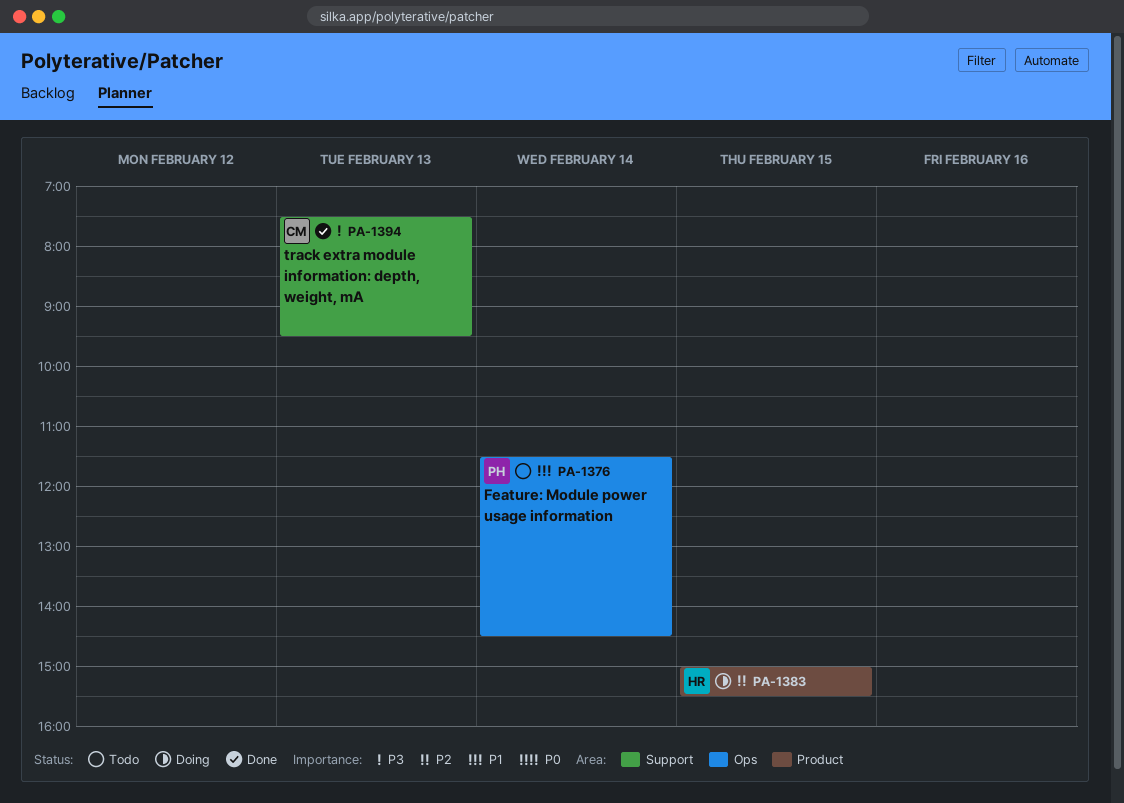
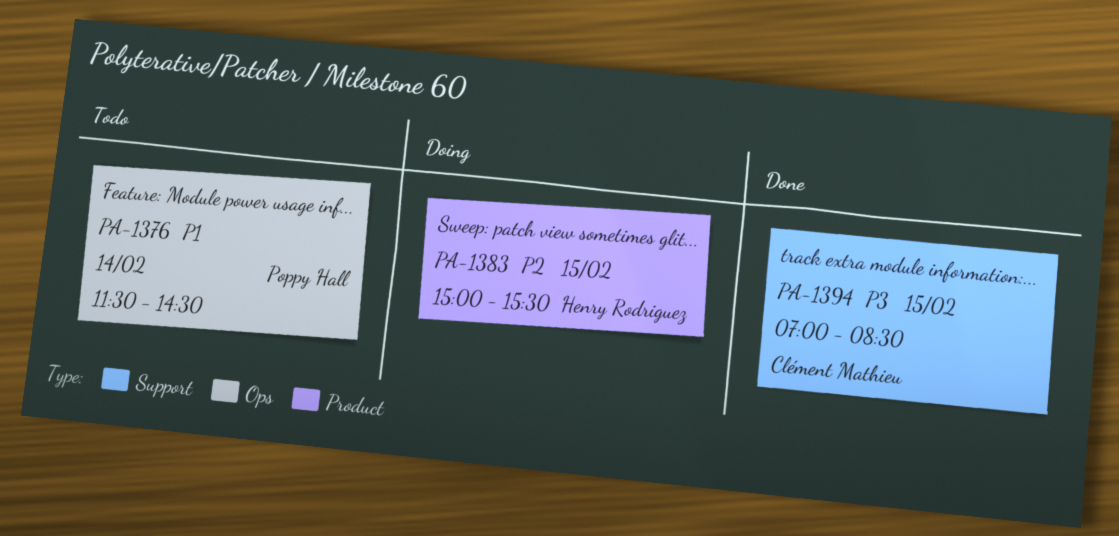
PA-1394, day: Feb 13 -> Feb 15
PA-1394, begins: 07:30 -> 07:00
PA-1394, ends: 09:30 -> 08:30

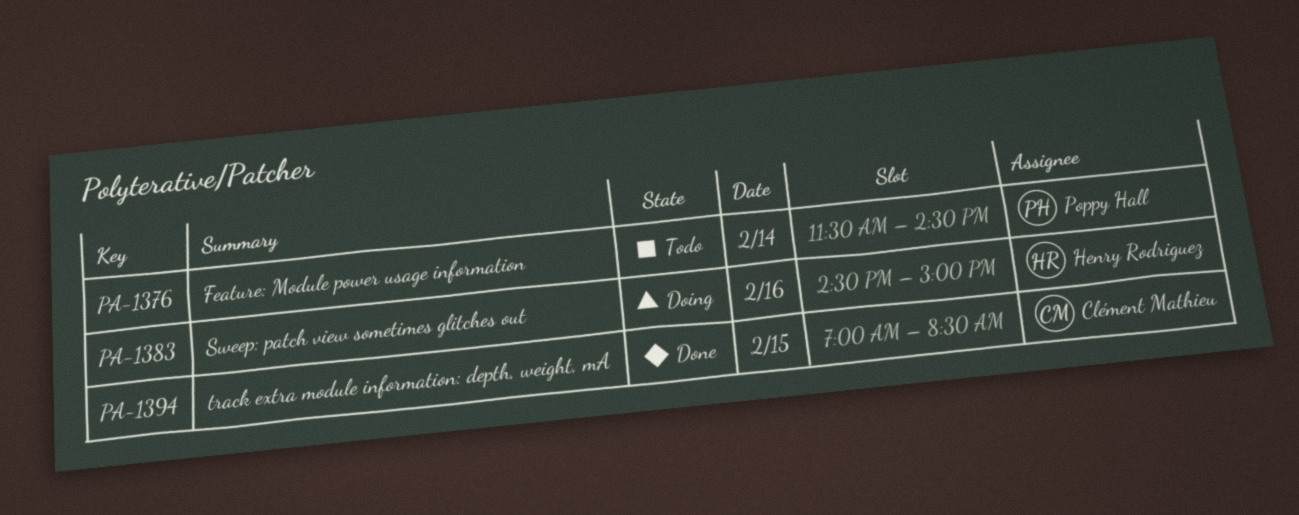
PA-1383, day: Feb 15 -> Feb 16
PA-1383, begins: 15:00 -> 14:30
PA-1383, ends: 15:30 -> 15:00

